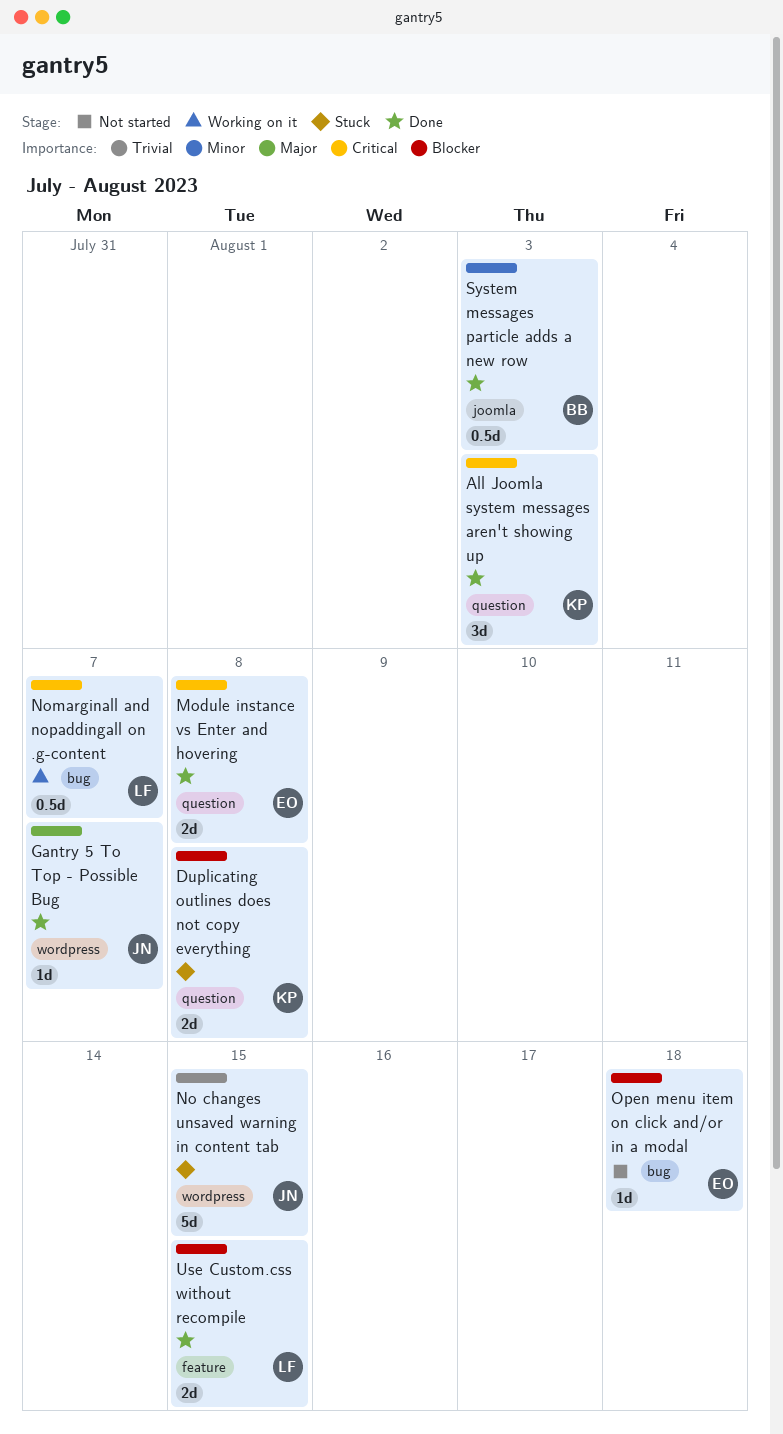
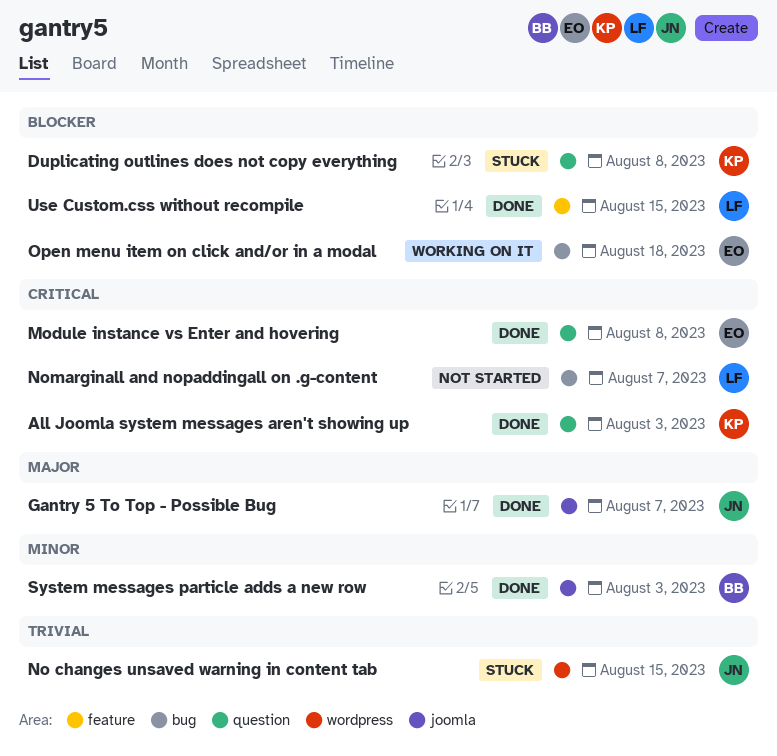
Gantry 5 To Top - Possible Bug, label: wordpress -> joomla
Nomarginall and nopaddingall on .g-content, status: Working on it -> Not started
Open menu item on click and/or in a modal, status: Not started -> Working on it

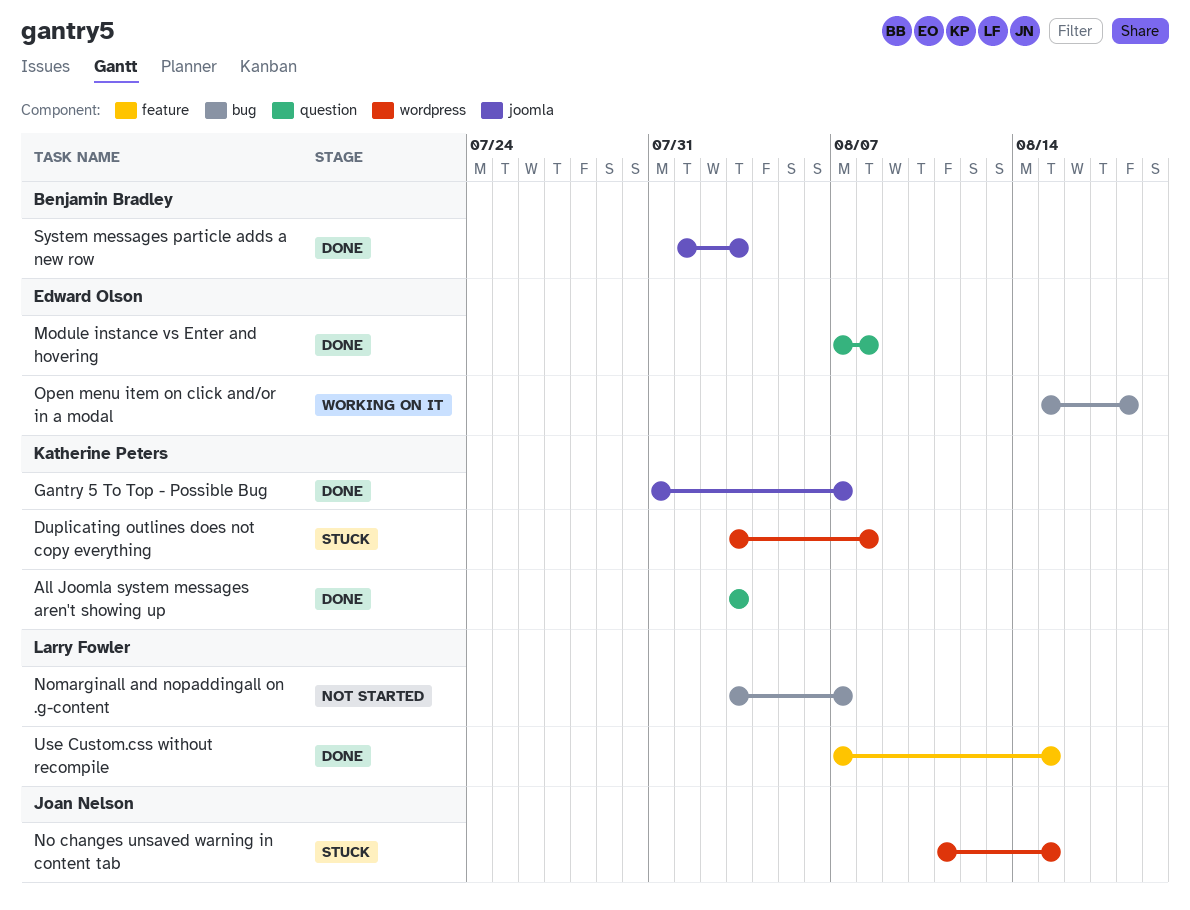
Duplicating outlines does not copy everything, label: question -> wordpress
Gantry 5 To Top - Possible Bug, owner: Joan Nelson -> Katherine Peters

